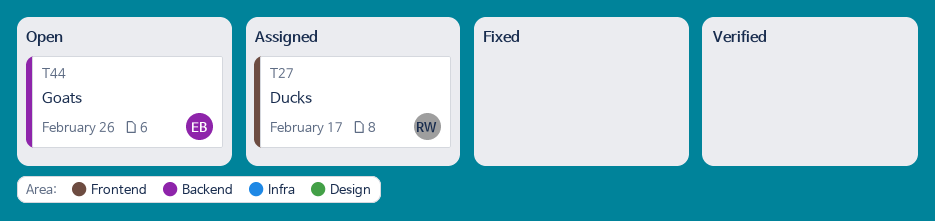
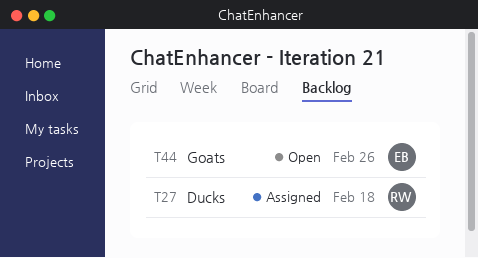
T27, due: Feb 17 -> Feb 18

